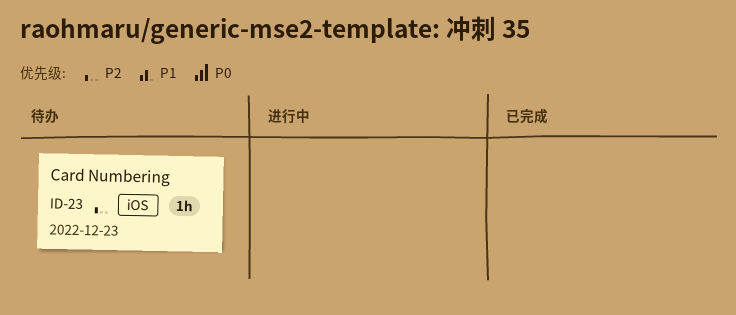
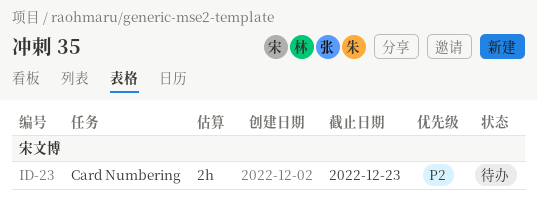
ID-23, estimate: 1h -> 2h

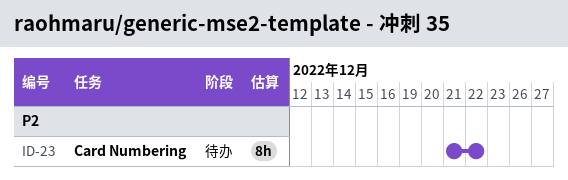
ID-23, estimate: 2h -> 8h
ID-23, due: Dec 23 -> Dec 22

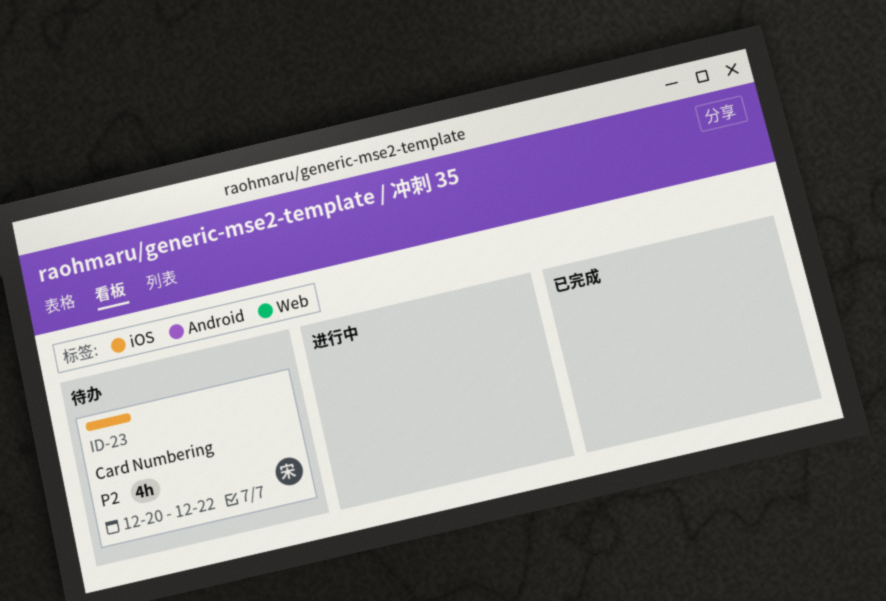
ID-23, estimate: 8h -> 4h
ID-23, start: Dec 21 -> Dec 20

